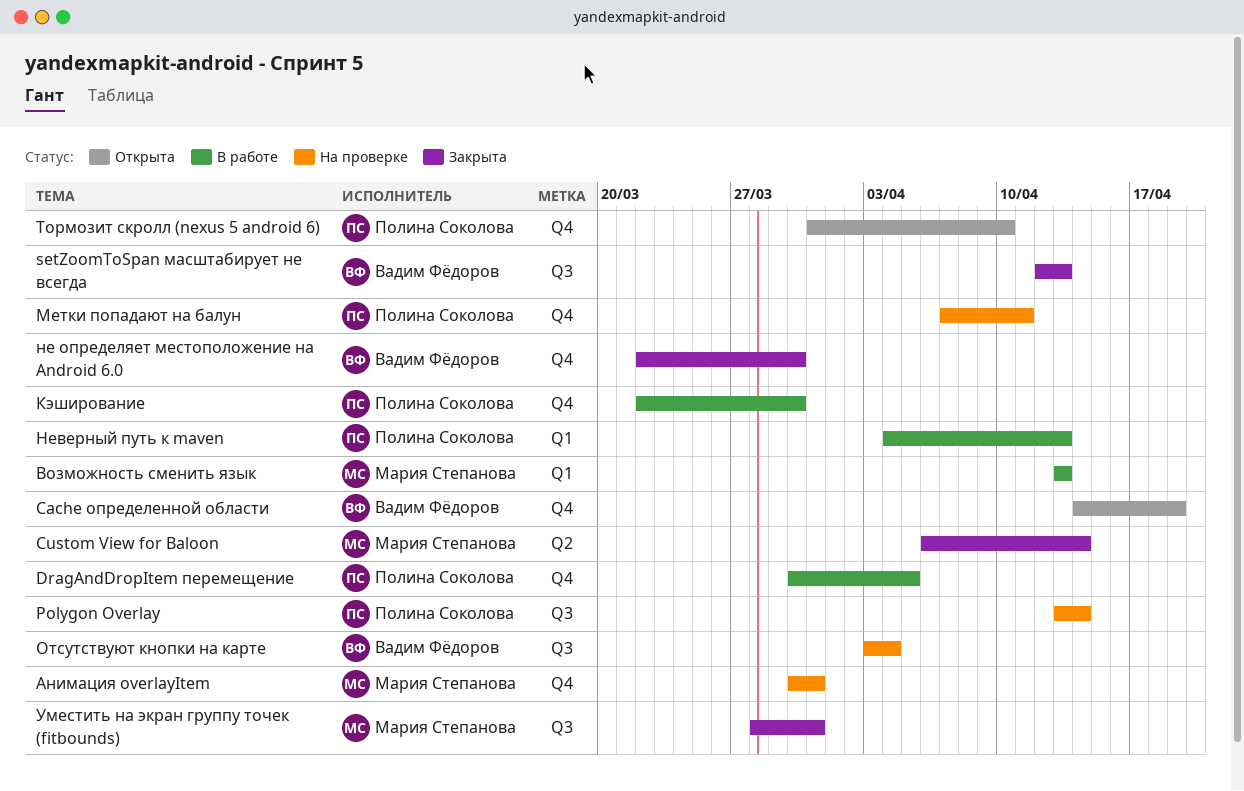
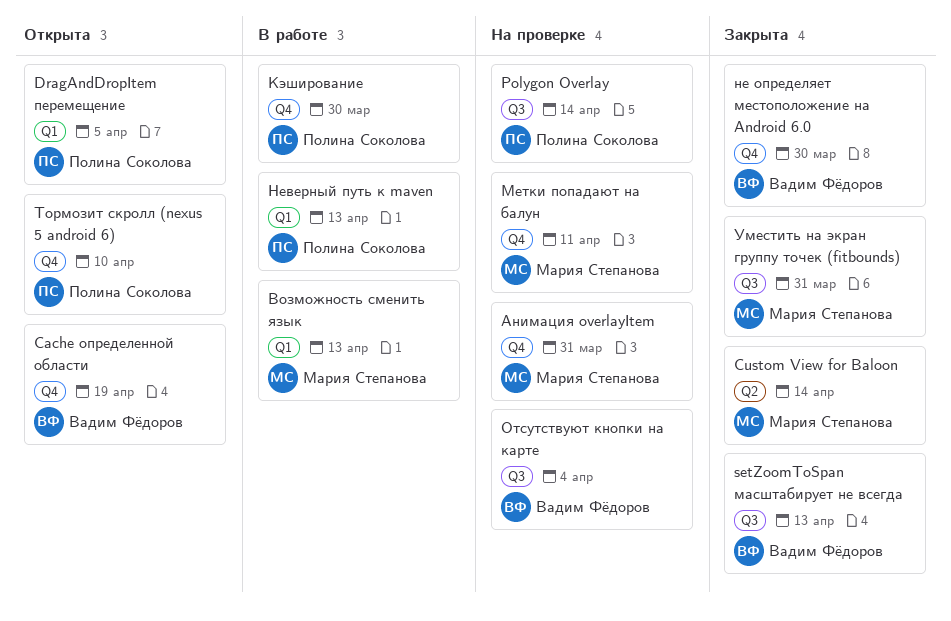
DragAndDropItem перемещение, status: В работе -> Открыта
DragAndDropItem перемещение, label: Q4 -> Q1
Метки попадают на балун, owner: Полина Соколова -> Мария Степанова

